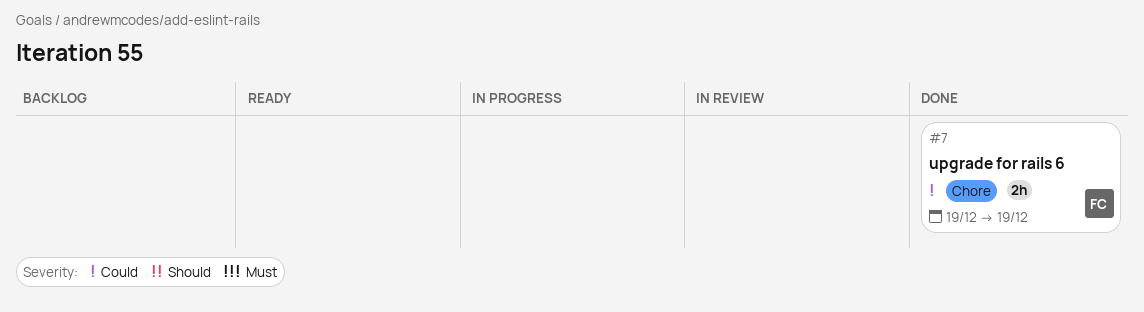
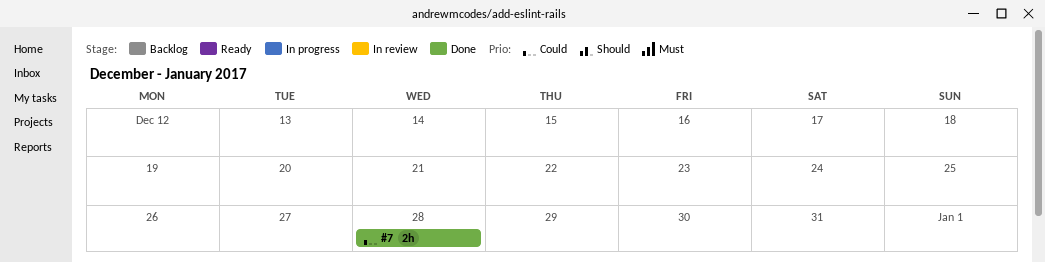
#7, start: Dec 19 -> Dec 28
#7, due: Dec 19 -> Dec 28

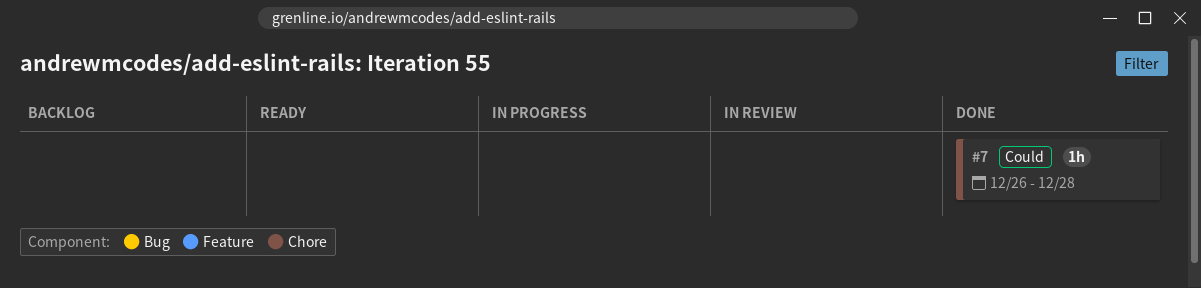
#7, estimate: 2h -> 1h
#7, start: Dec 28 -> Dec 26

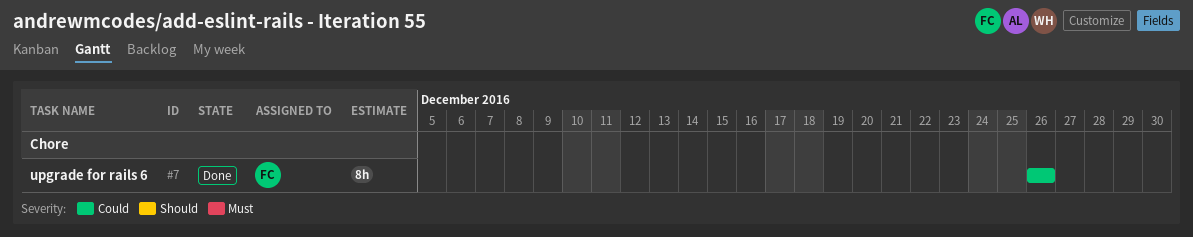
#7, estimate: 1h -> 8h
#7, due: Dec 28 -> Dec 26

